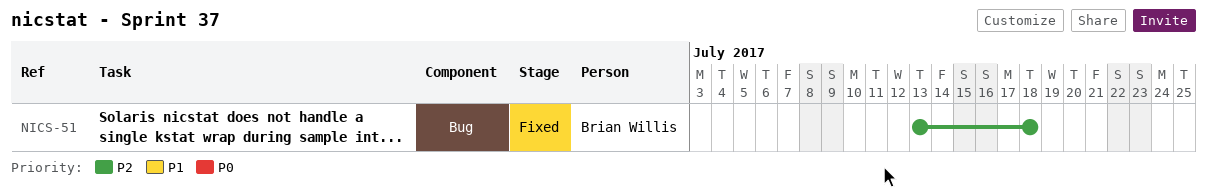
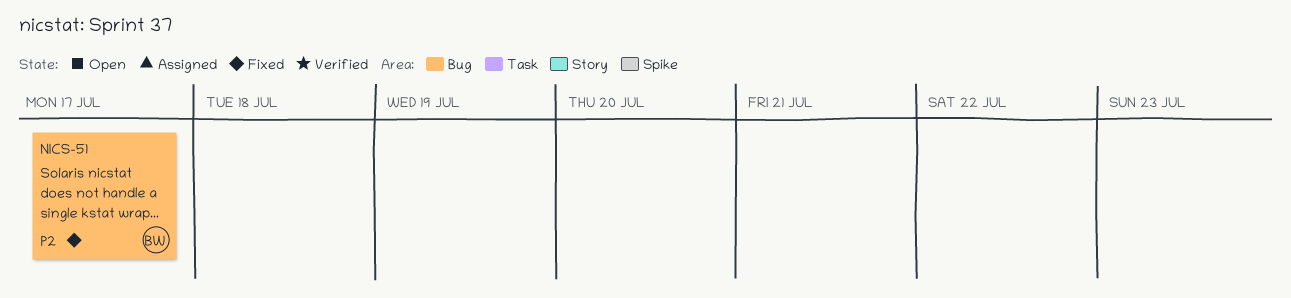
NICS-51, due: Jul 18 -> Jul 17

